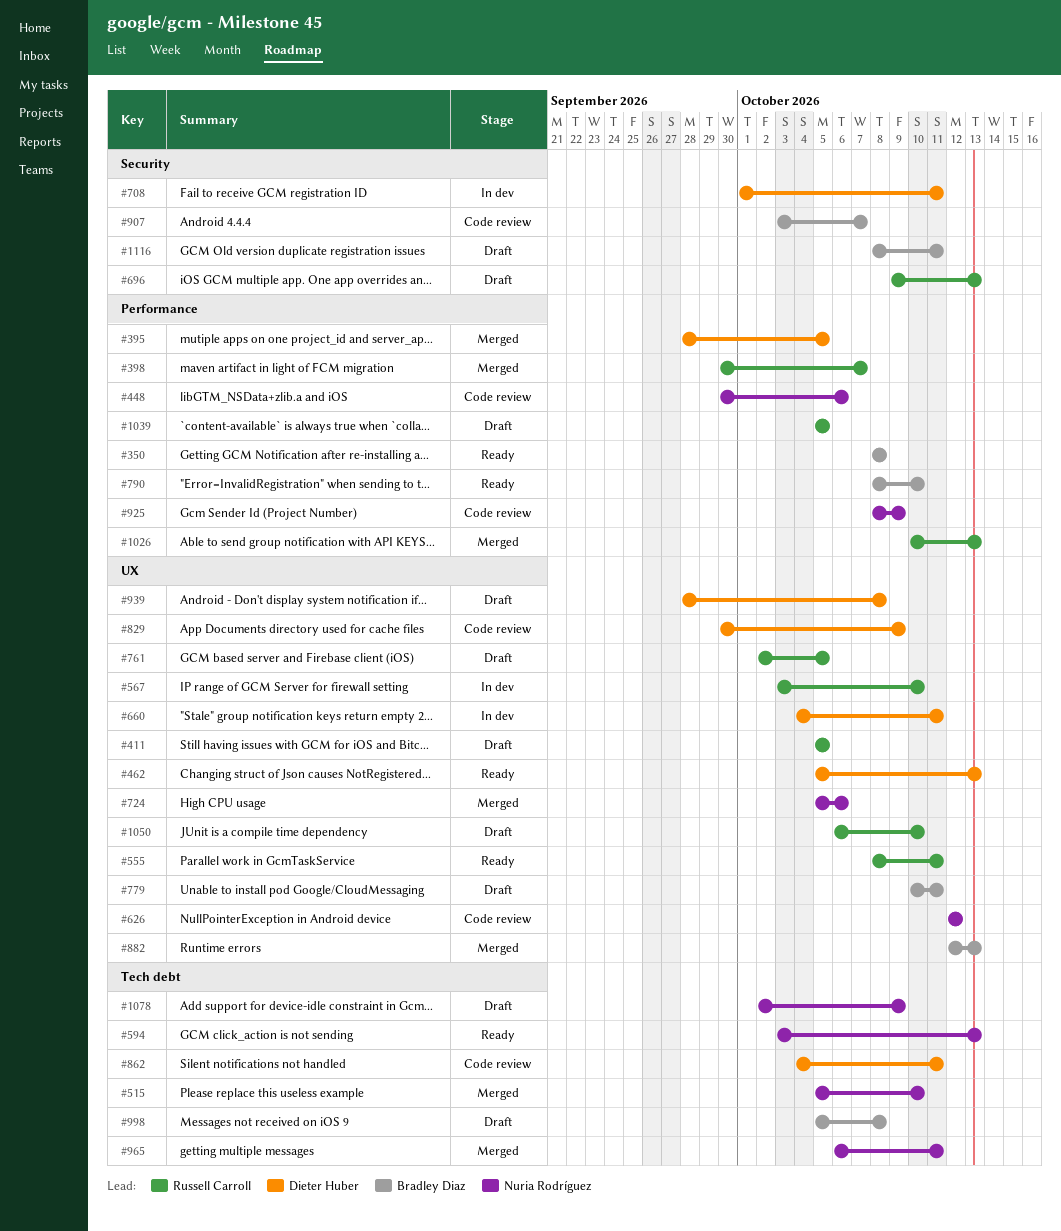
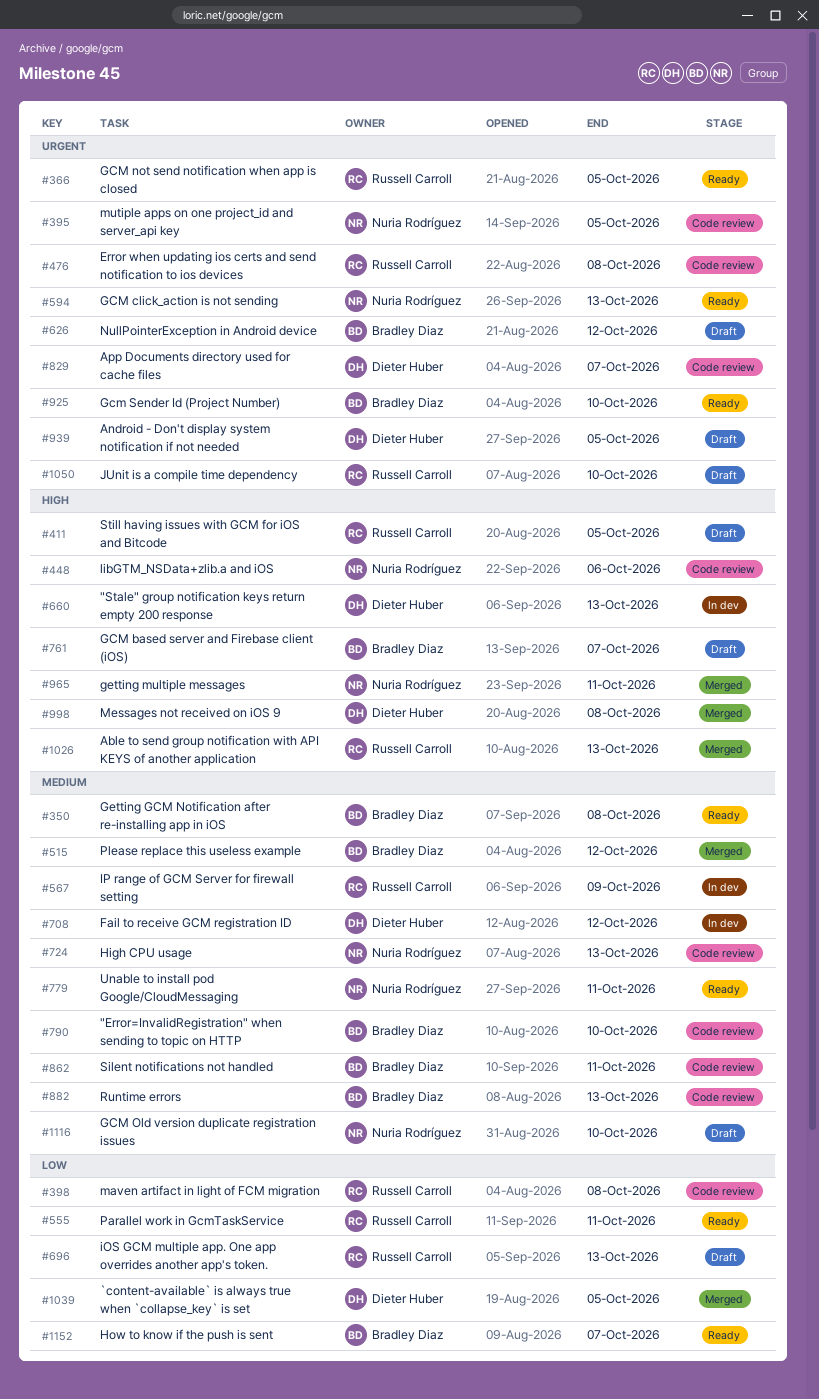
#366: none -> present
#395, status: Merged -> Code review
#395, owner: Dieter Huber -> Nuria Rodríguez
#398, status: Merged -> Code review
#398, due: Oct 7 -> Oct 8
#462: present -> none
#476: none -> present
#515, owner: Nuria Rodríguez -> Bradley Diaz
#515, due: Oct 10 -> Oct 12
#567, due: Oct 10 -> Oct 9
#626, status: Code review -> Draft
#626, owner: Nuria Rodríguez -> Bradley Diaz
#660, due: Oct 11 -> Oct 13
#708, due: Oct 11 -> Oct 12
#724, status: Merged -> Code review
#724, due: Oct 6 -> Oct 13
#761, owner: Russell Carroll -> Bradley Diaz
#761, due: Oct 5 -> Oct 7
#779, status: Draft -> Ready
#779, owner: Bradley Diaz -> Nuria Rodríguez
#790, status: Ready -> Code review
#829, due: Oct 9 -> Oct 7
#862, owner: Dieter Huber -> Bradley Diaz
#882, status: Merged -> Code review
#907: present -> none
#925, status: Code review -> Ready
#925, owner: Nuria Rodríguez -> Bradley Diaz
#925, due: Oct 9 -> Oct 10
#939, due: Oct 8 -> Oct 5
#998, status: Draft -> Merged
#998, owner: Bradley Diaz -> Dieter Huber
#1039, status: Draft -> Merged
#1039, owner: Russell Carroll -> Dieter Huber
#1078: present -> none
#1116, owner: Bradley Diaz -> Nuria Rodríguez
#1116, due: Oct 11 -> Oct 10
#1152: none -> present

